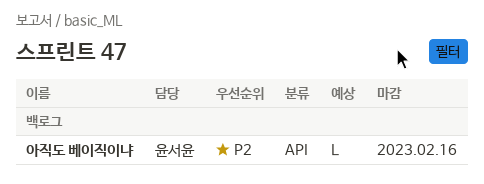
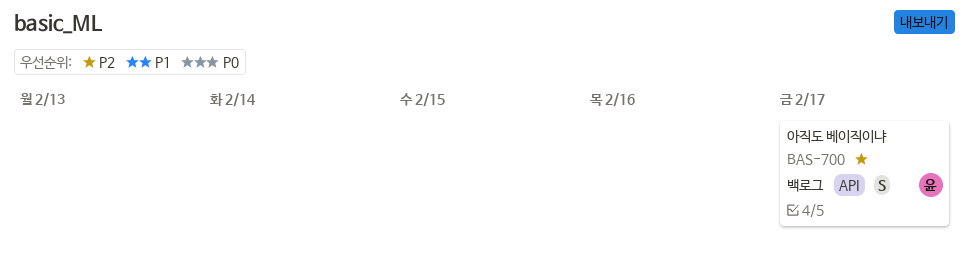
아직도 베이직이냐, estimate: L -> S
아직도 베이직이냐, due: Feb 16 -> Feb 17

